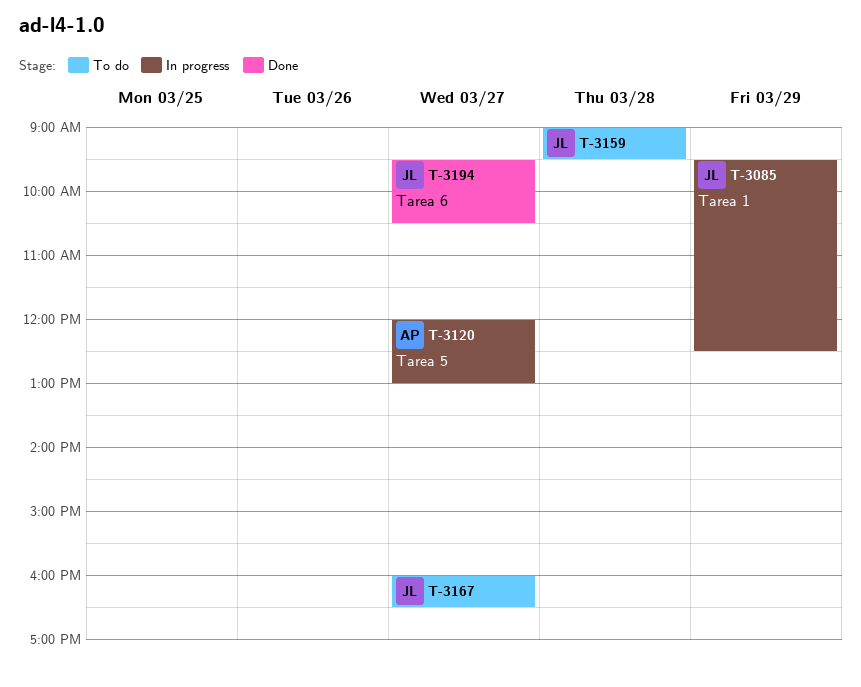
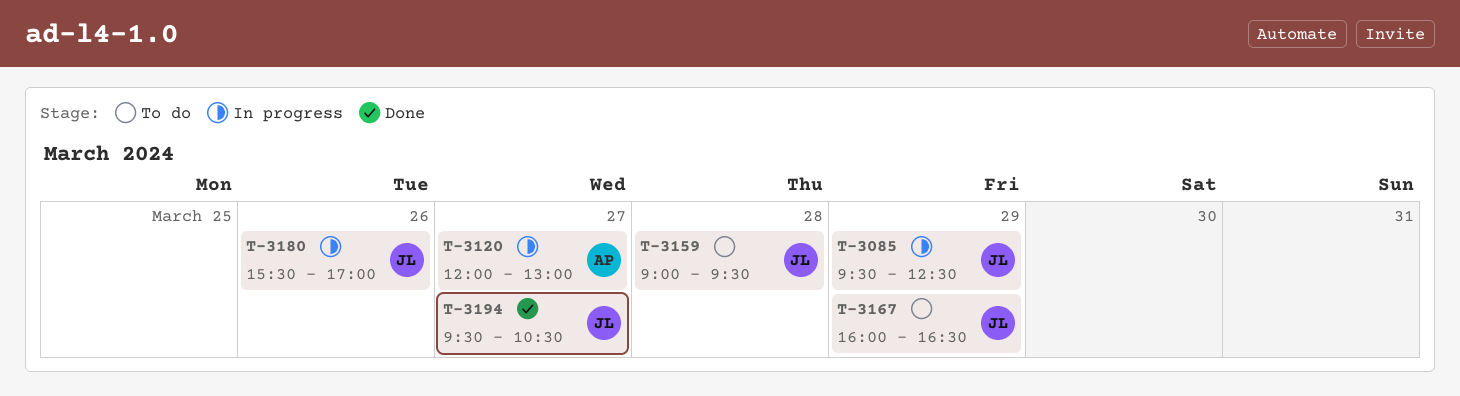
T-3167, day: Mar 27 -> Mar 29
T-3180: none -> present

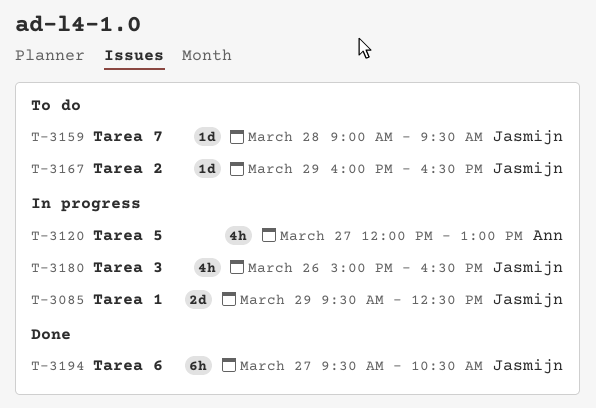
T-3180, begins: 15:30 -> 15:00
T-3180, ends: 17:00 -> 16:30

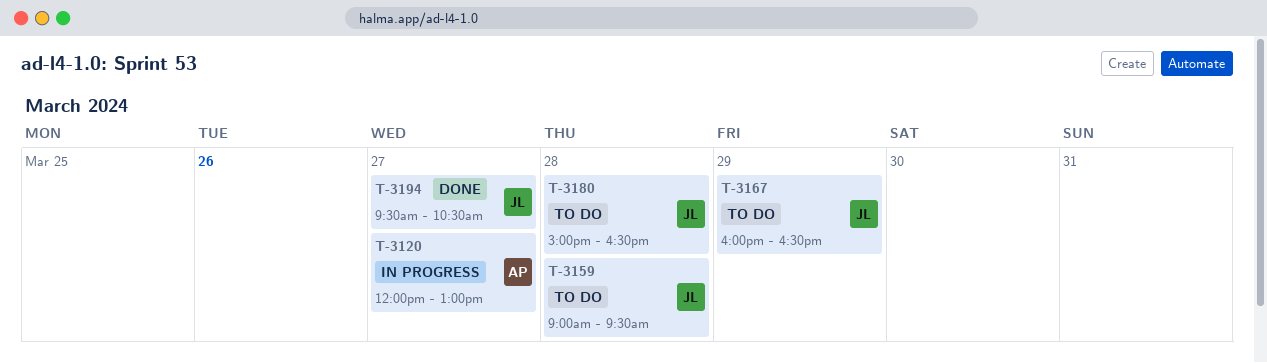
T-3085: present -> none
T-3180, status: In progress -> To do
T-3180, day: Mar 26 -> Mar 28

